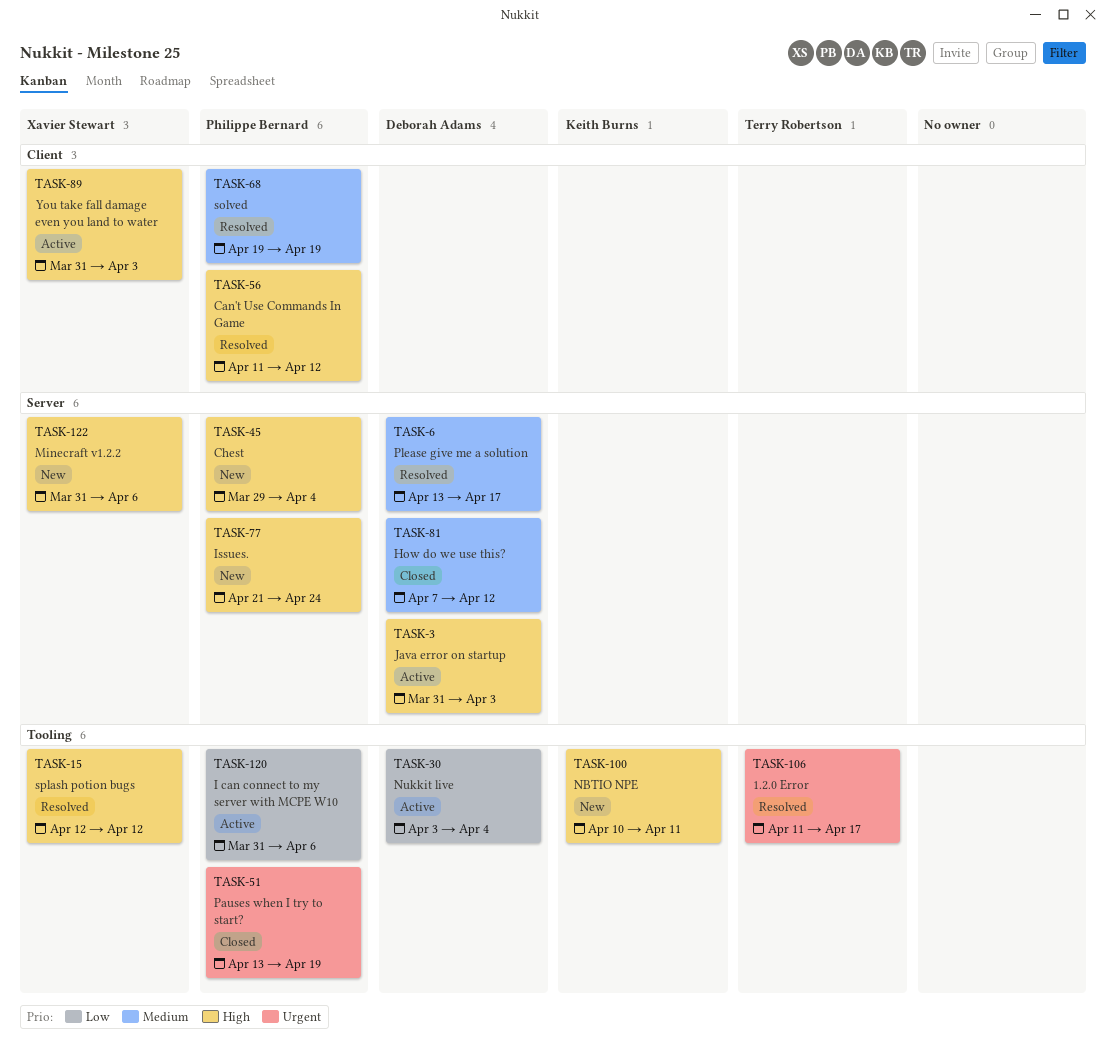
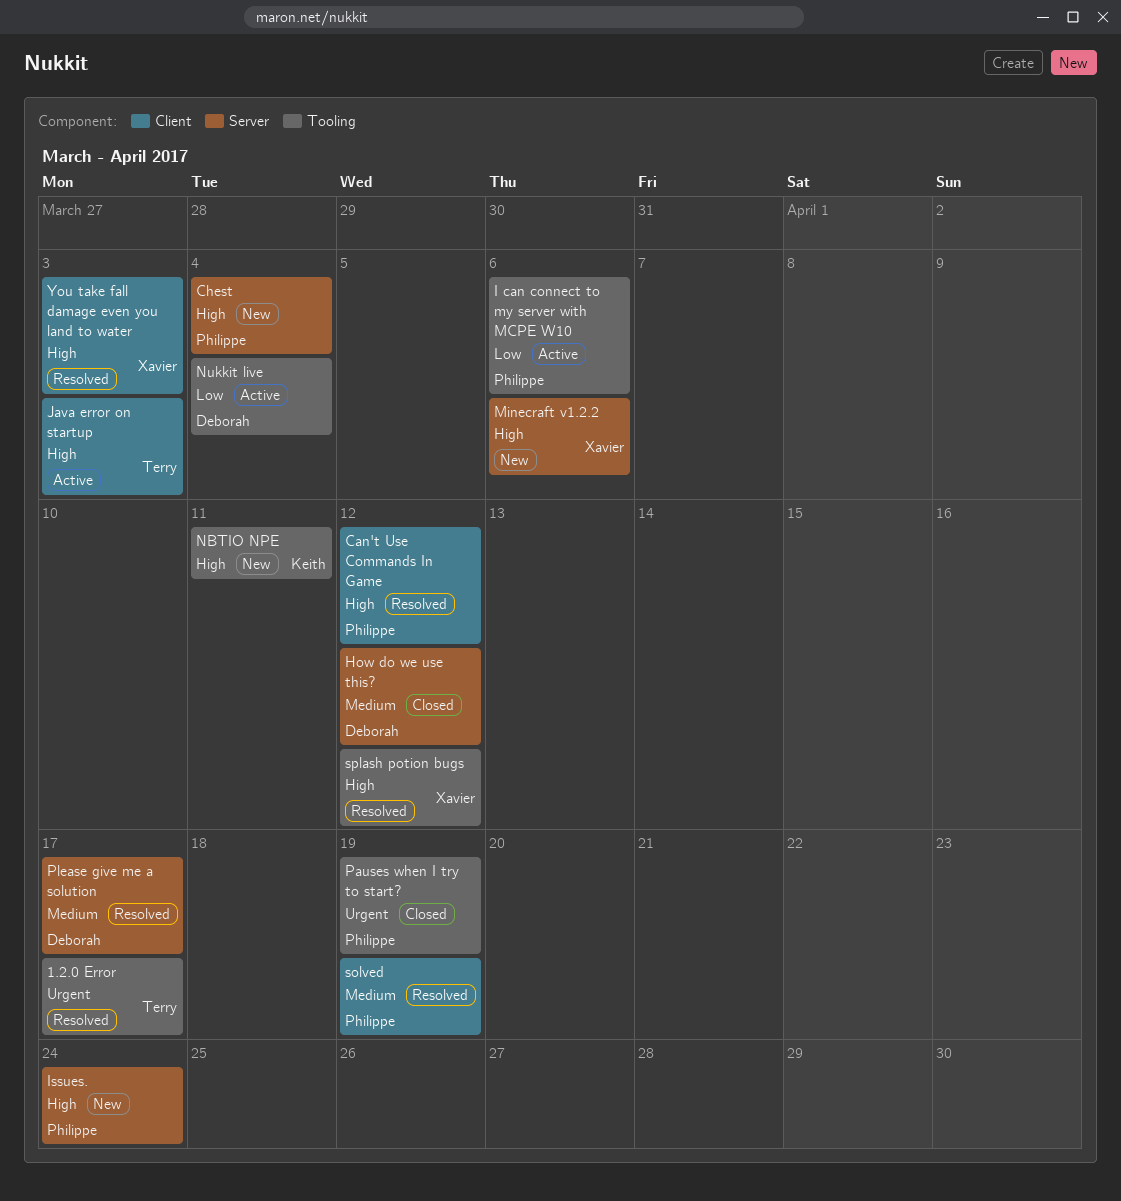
Java error on startup, owner: Deborah Adams -> Terry Robertson
Java error on startup, label: Server -> Client
You take fall damage even you land to water, status: Active -> Resolved

